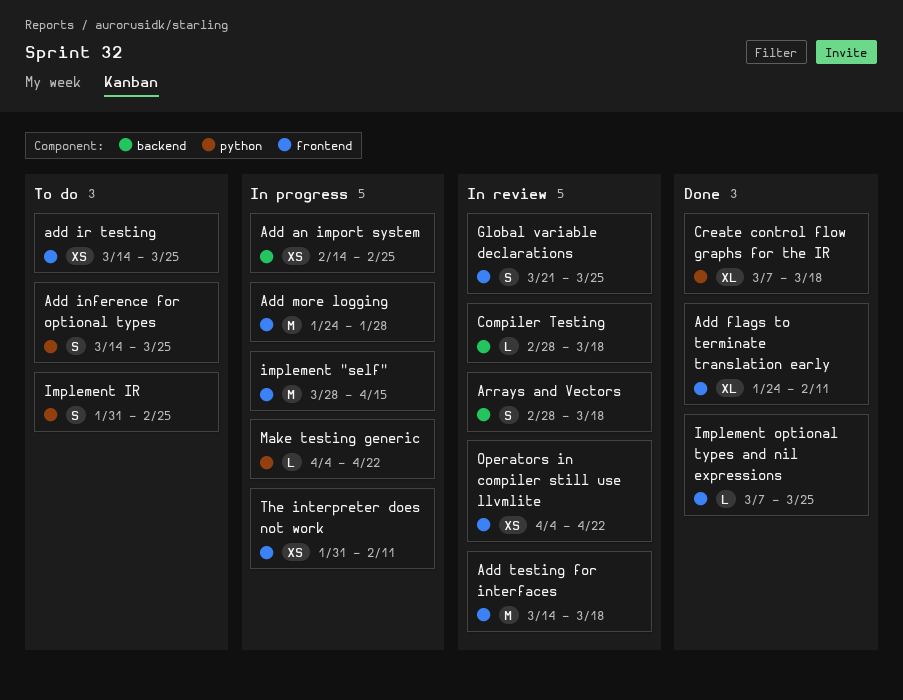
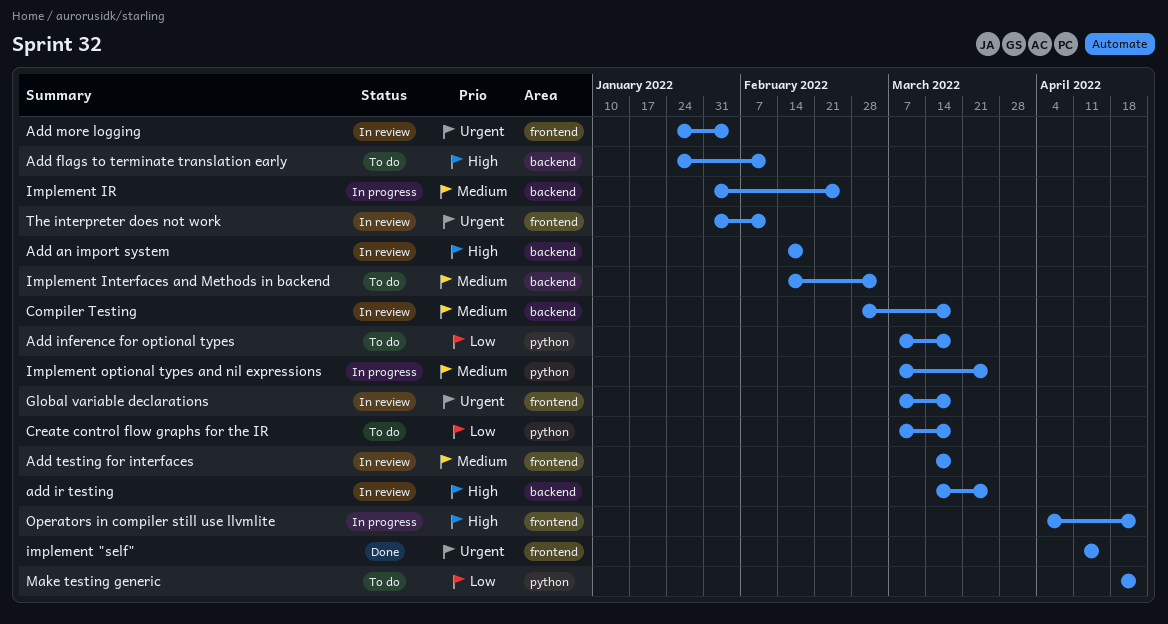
Add an import system, status: In progress -> In review
Add an import system, due: Feb 25 -> Feb 18
Add flags to terminate translation early, status: Done -> To do
Add flags to terminate translation early, label: frontend -> backend
Add inference for optional types, start: Mar 14 -> Mar 7
Add inference for optional types, due: Mar 25 -> Mar 18
add ir testing, status: To do -> In review
add ir testing, label: frontend -> backend
Add more logging, status: In progress -> In review
Add more logging, due: Jan 28 -> Feb 4
Arrays and Vectors: present -> none
Create control flow graphs for the IR, status: Done -> To do
Global variable declarations, start: Mar 21 -> Mar 7
Global variable declarations, due: Mar 25 -> Mar 18
implement "self", status: In progress -> Done
implement "self", start: Mar 28 -> Apr 11
Implement Interfaces and Methods in backend: none -> present
Implement IR, status: To do -> In progress
Implement IR, label: python -> backend
Implement optional types and nil expressions, status: Done -> In progress
Implement optional types and nil expressions, label: frontend -> python
Make testing generic, status: In progress -> To do
Make testing generic, start: Apr 4 -> Apr 18
Operators in compiler still use llvmlite, status: In review -> In progress
The interpreter does not work, status: In progress -> In review

